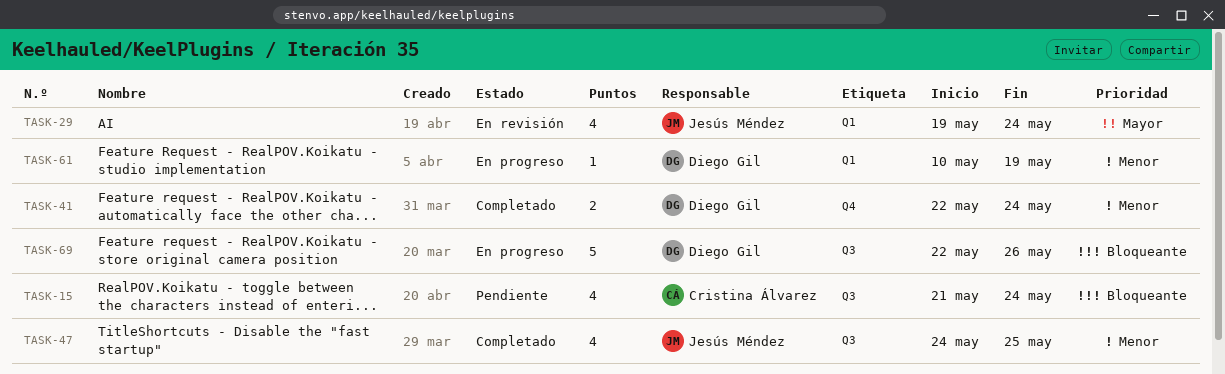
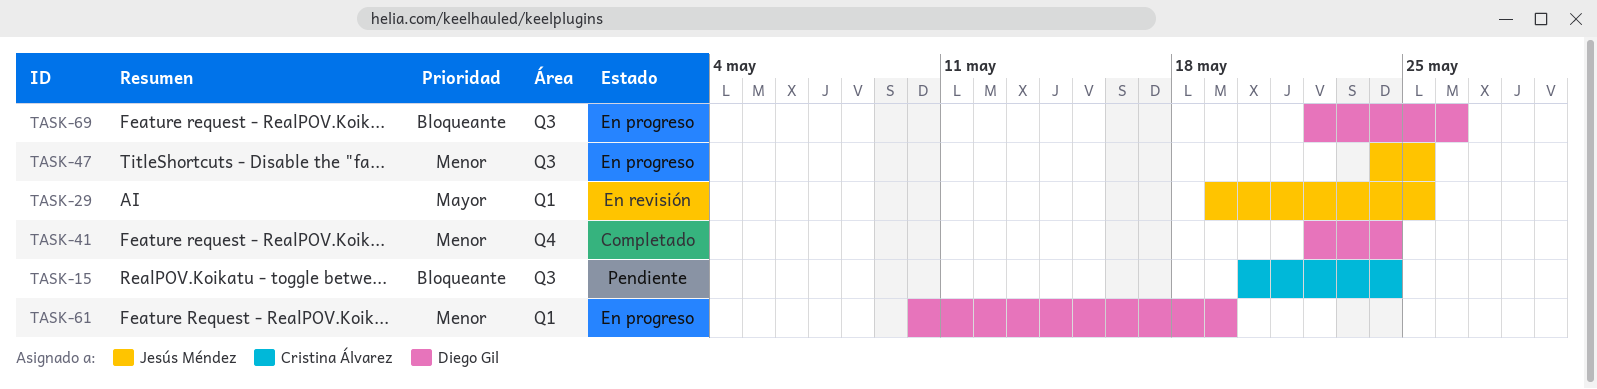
TASK-15, start: May 21 -> May 20
TASK-29, due: May 24 -> May 25
TASK-47, status: Completado -> En progreso

